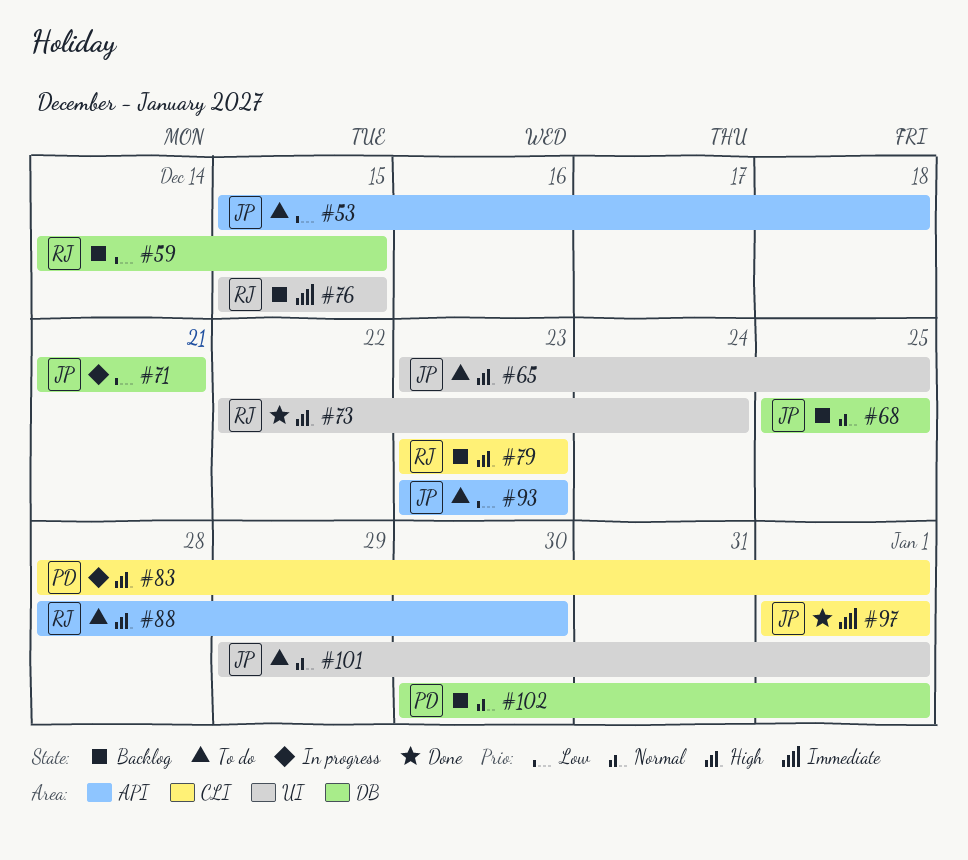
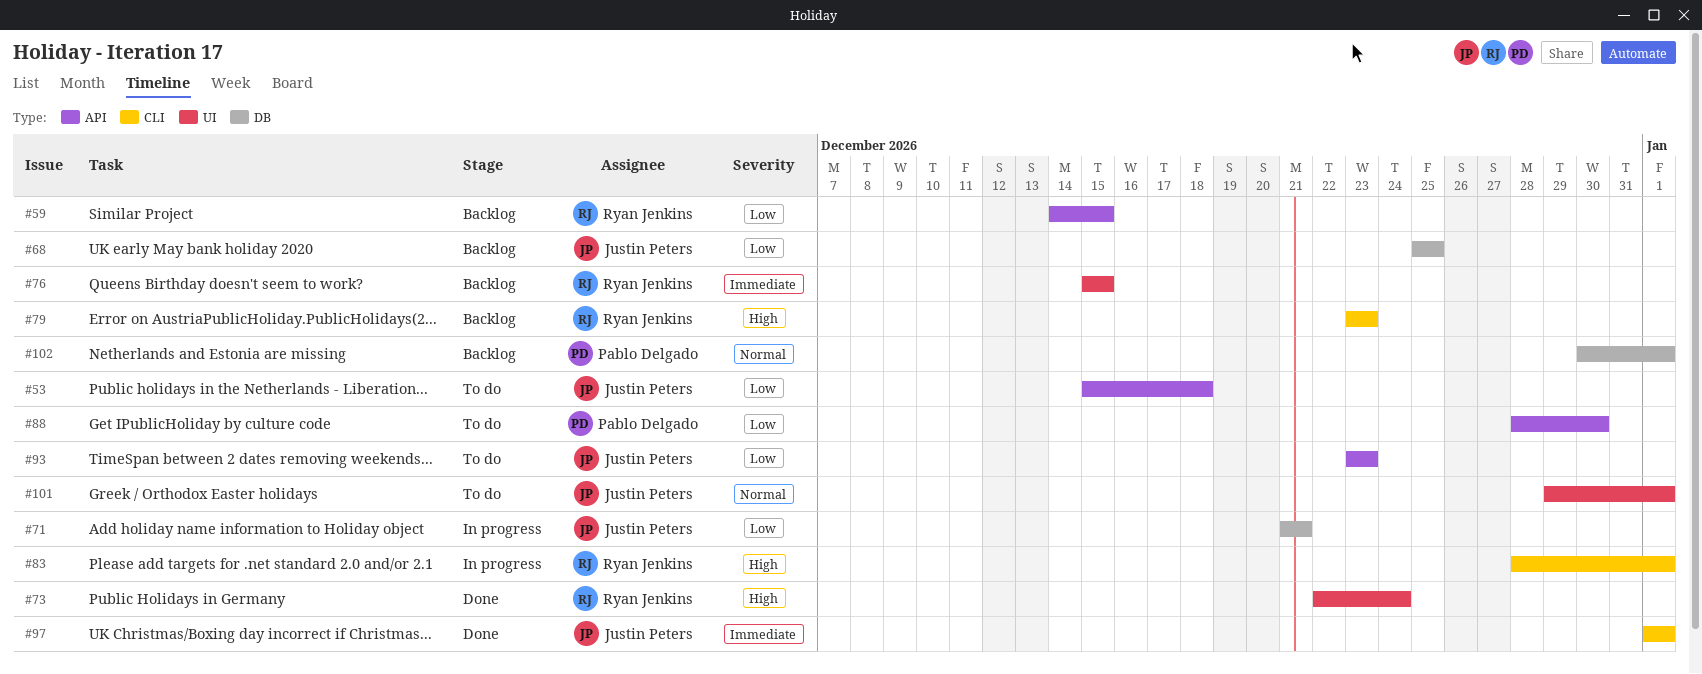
#59, label: DB -> API
#65: present -> none
#68, priority: Normal -> Low
#83, owner: Pablo Delgado -> Ryan Jenkins
#88, owner: Ryan Jenkins -> Pablo Delgado
#88, priority: High -> Low

